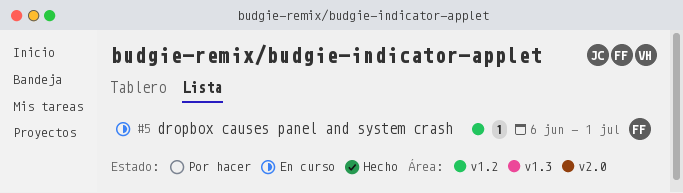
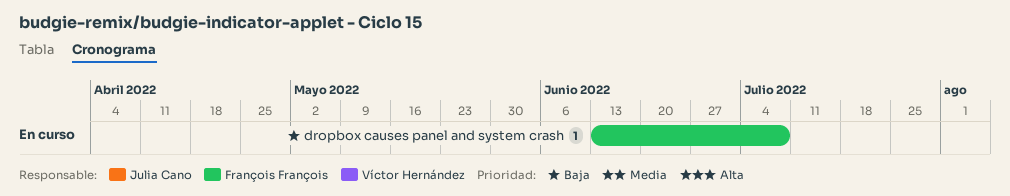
dropbox causes panel and system crash, start: Jun 6 -> Jun 13
dropbox causes panel and system crash, due: Jul 1 -> Jul 8

